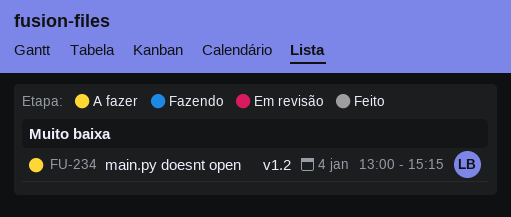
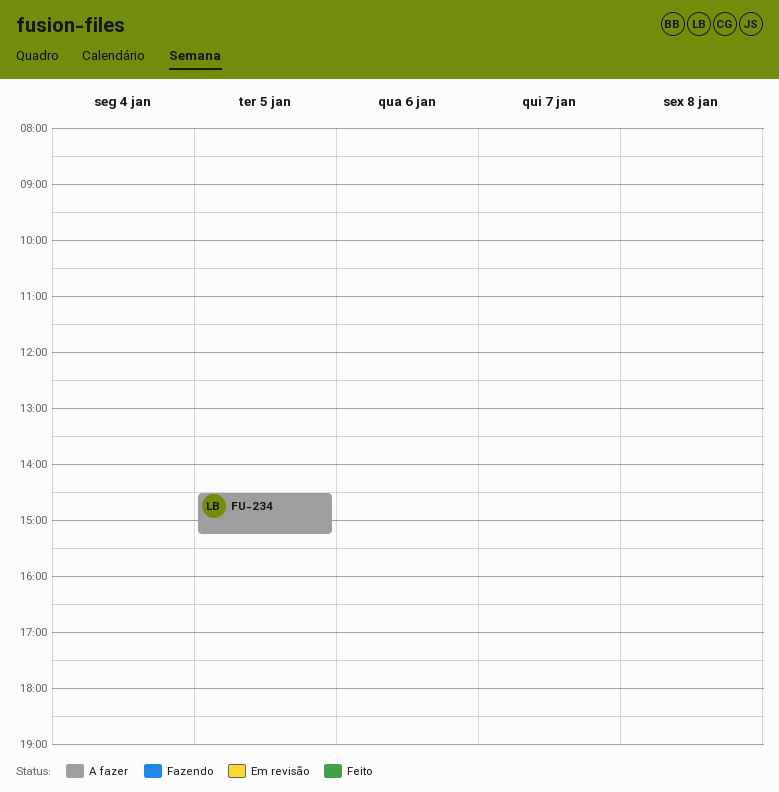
FU-234, day: Jan 4 -> Jan 5
FU-234, begins: 13:00 -> 14:30

